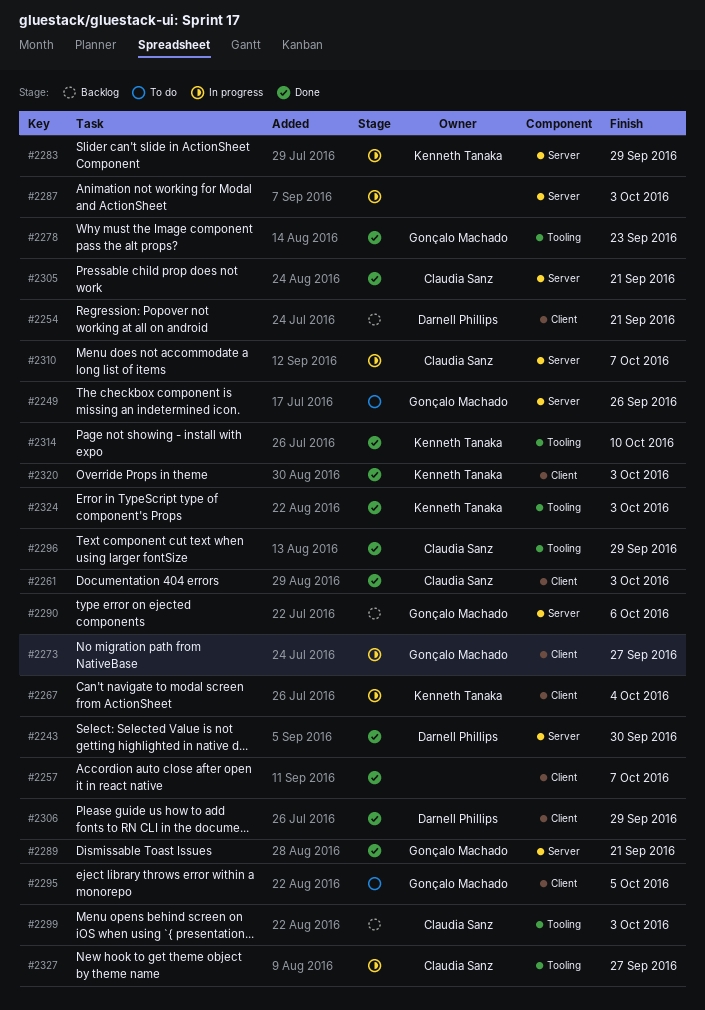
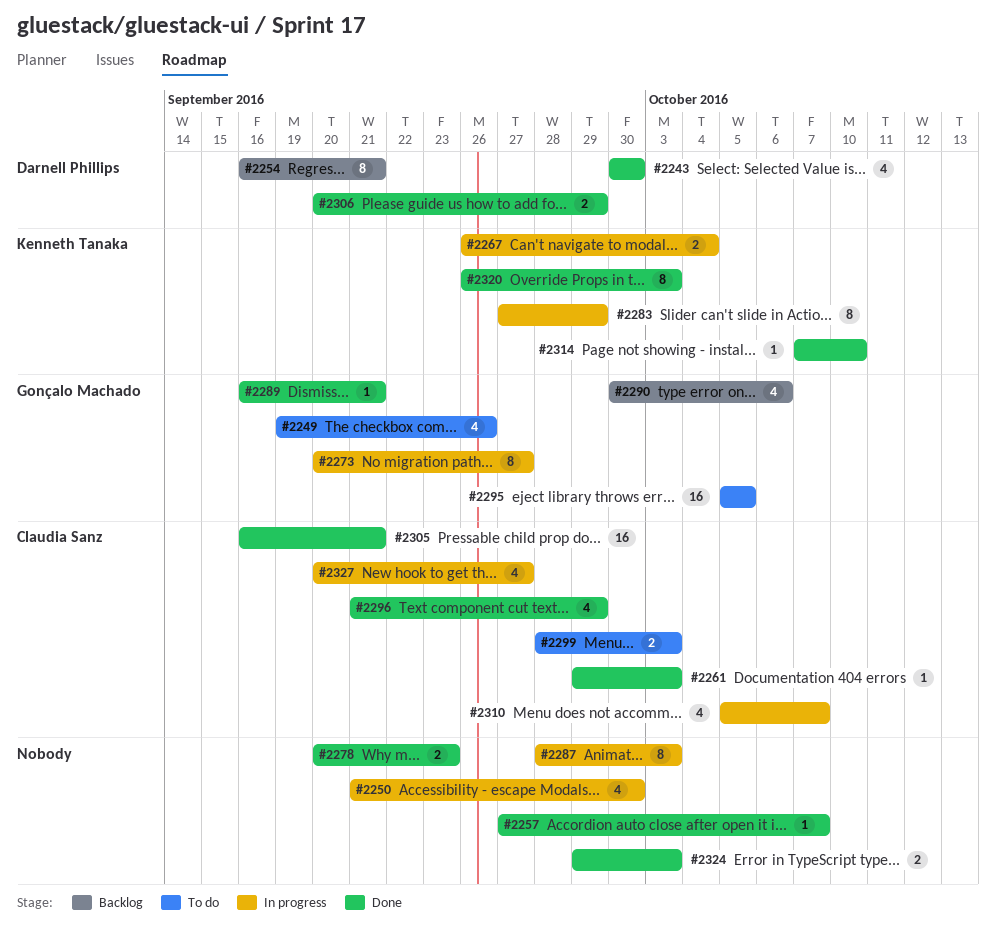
#2250: none -> present
#2278, owner: Gonçalo Machado -> none
#2299, status: Backlog -> To do
#2324, owner: Kenneth Tanaka -> none

